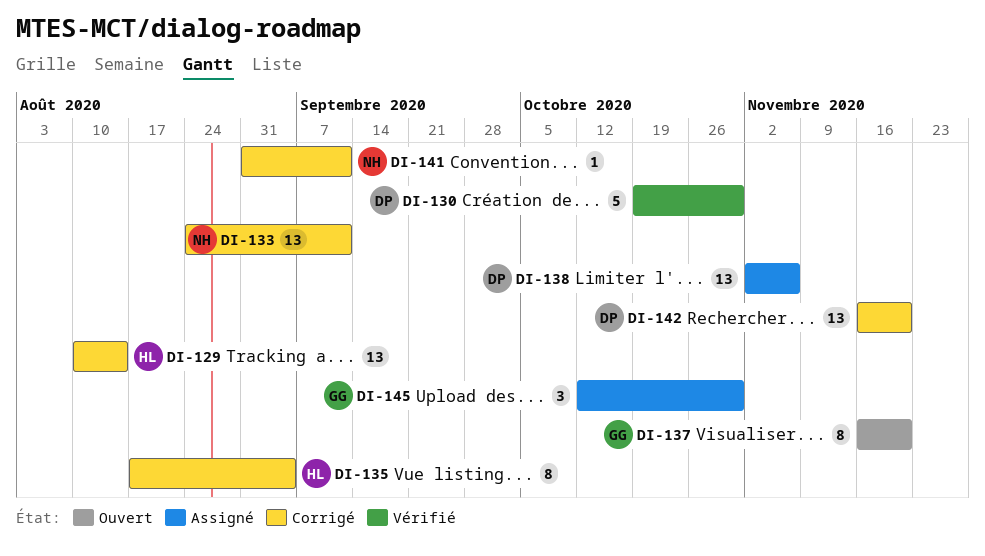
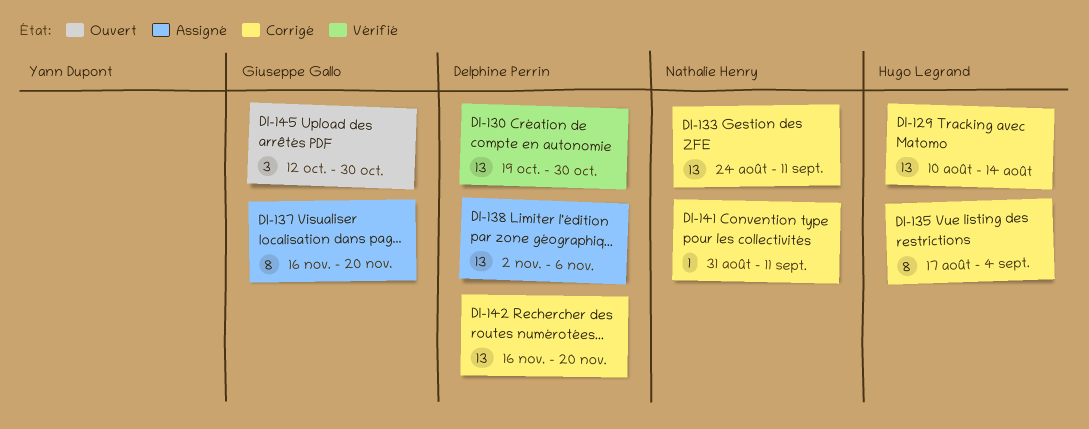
DI-130, estimate: 5 -> 13
DI-137, status: Ouvert -> Assigné
DI-145, status: Assigné -> Ouvert

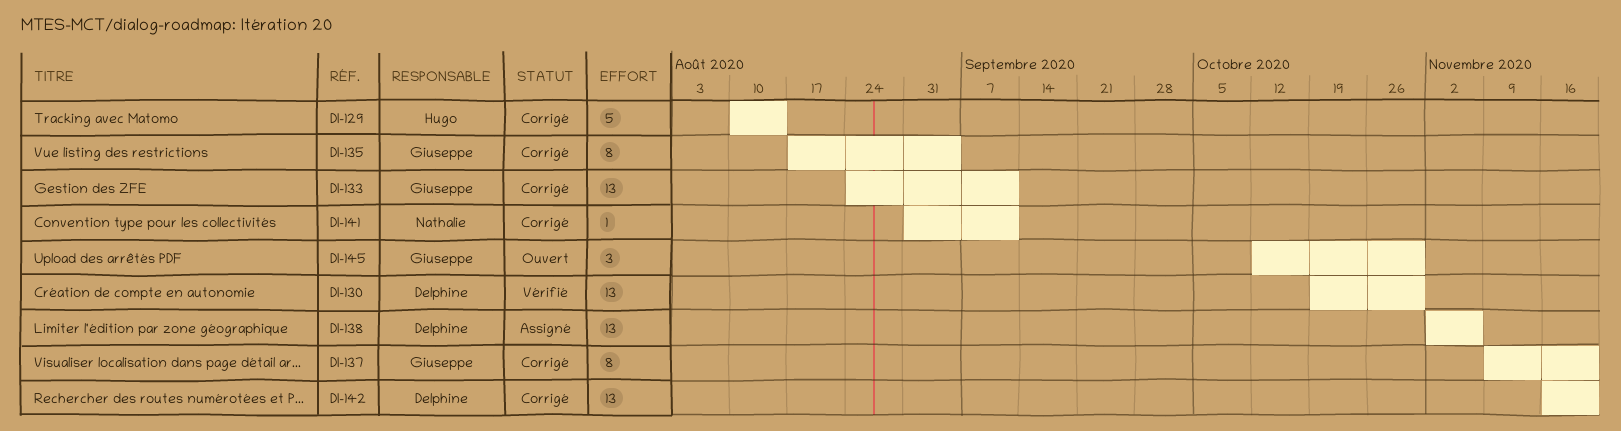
DI-129, estimate: 13 -> 5
DI-133, owner: Nathalie Henry -> Giuseppe Gallo
DI-135, owner: Hugo Legrand -> Giuseppe Gallo
DI-137, status: Assigné -> Corrigé
DI-137, start: Nov 16 -> Nov 9

